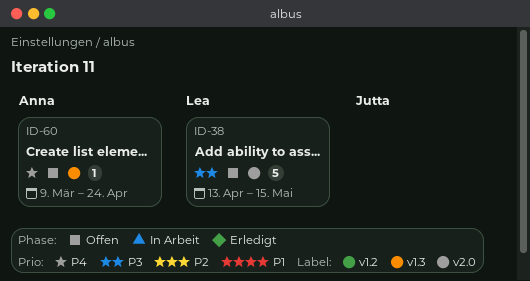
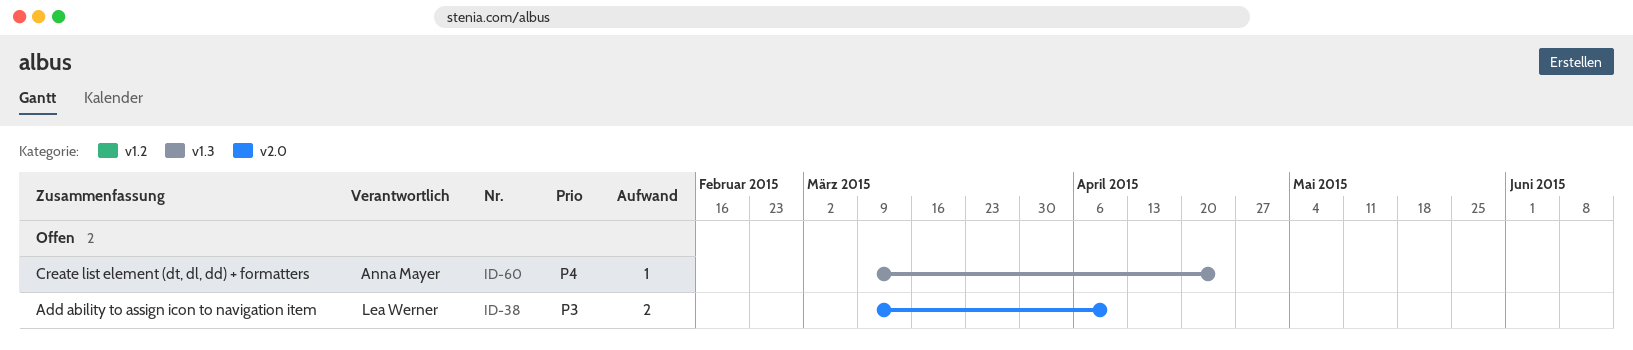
ID-38, estimate: 5 -> 2
ID-38, start: Apr 13 -> Mar 9
ID-38, due: May 15 -> Apr 10

